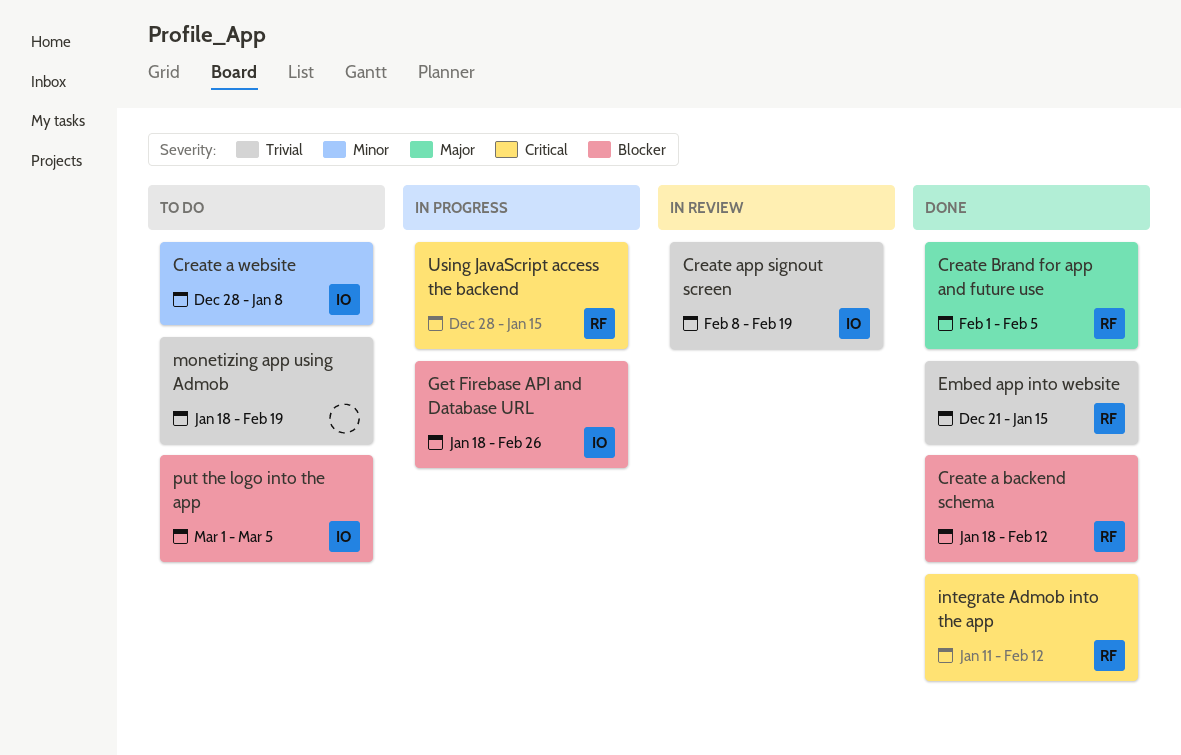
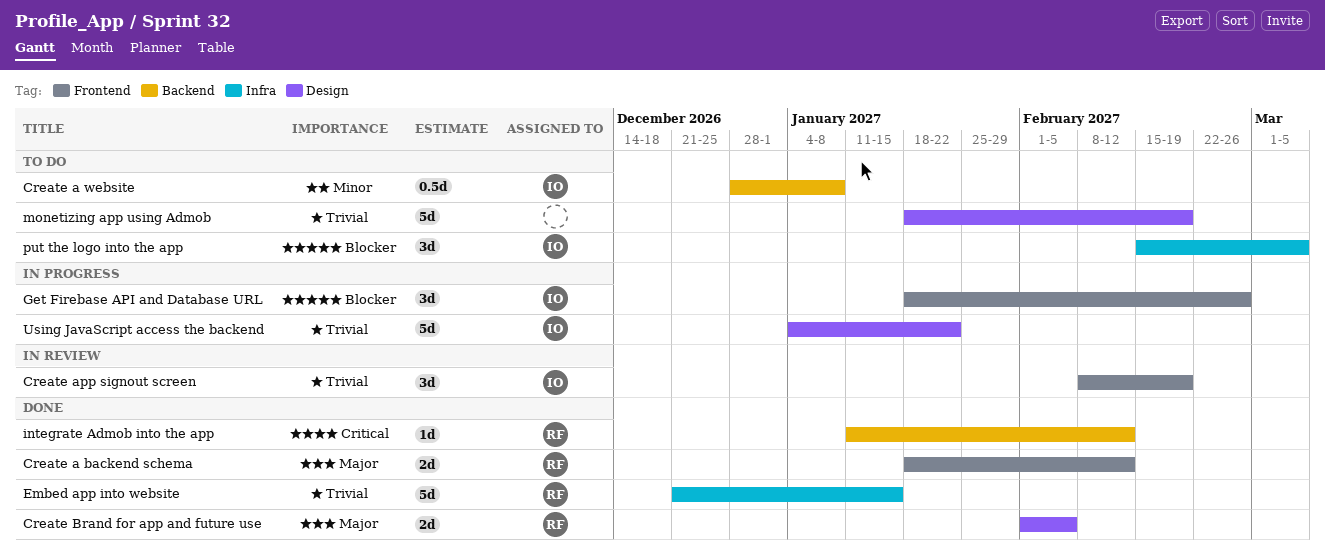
Create a backend schema, priority: Blocker -> Major
put the logo into the app, start: Mar 1 -> Feb 15
Using JavaScript access the backend, owner: RF -> IO
Using JavaScript access the backend, priority: Critical -> Trivial
Using JavaScript access the backend, start: Dec 28 -> Jan 4
Using JavaScript access the backend, due: Jan 15 -> Jan 22

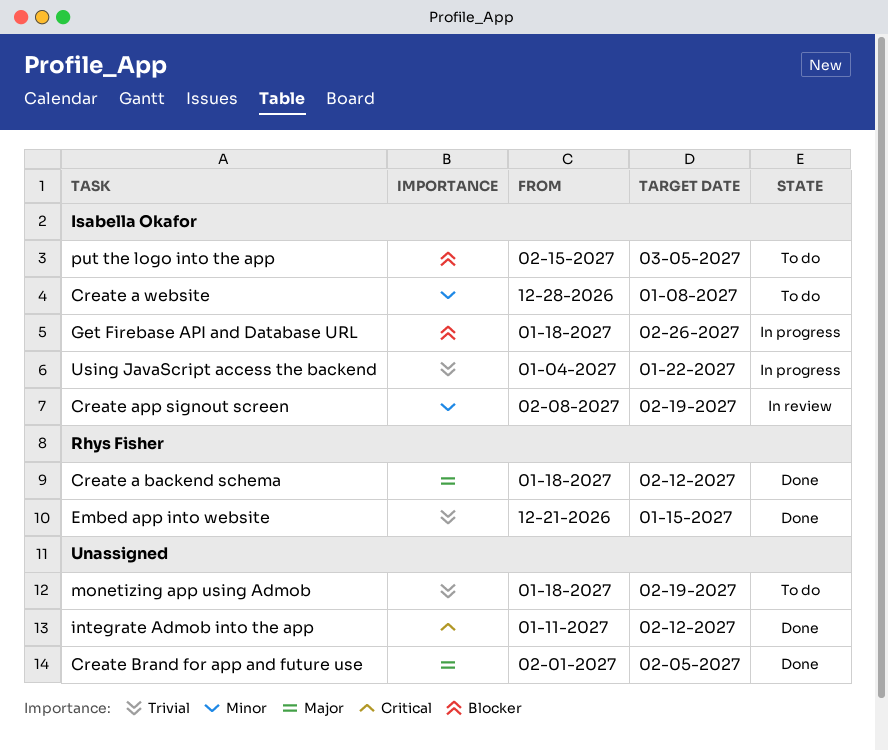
Create app signout screen, priority: Trivial -> Minor
Create Brand for app and future use, owner: Rhys Fisher -> none
integrate Admob into the app, owner: Rhys Fisher -> none

